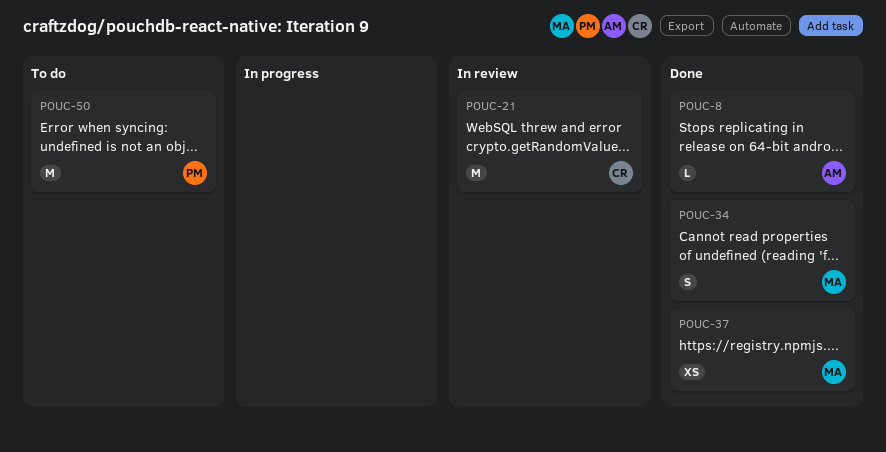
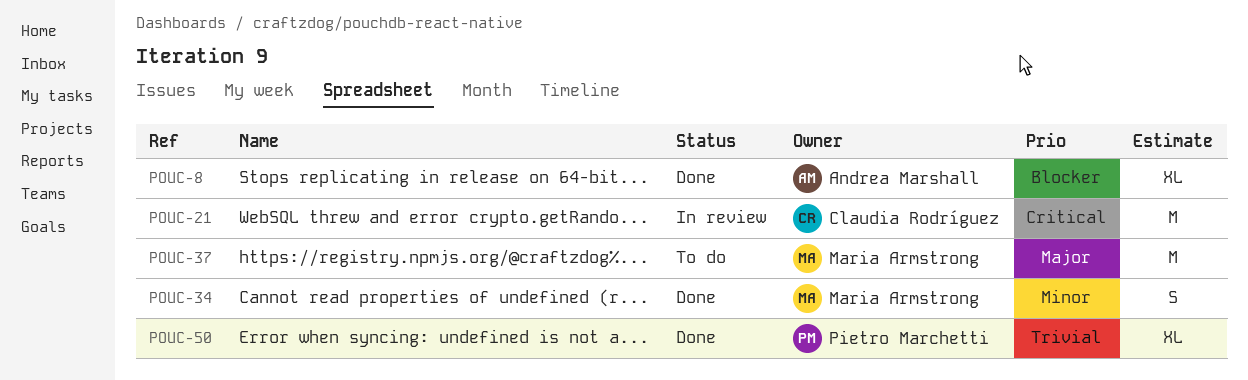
POUC-8, estimate: L -> XL
POUC-37, status: Done -> To do
POUC-37, estimate: XS -> M
POUC-50, status: To do -> Done
POUC-50, estimate: M -> XL

